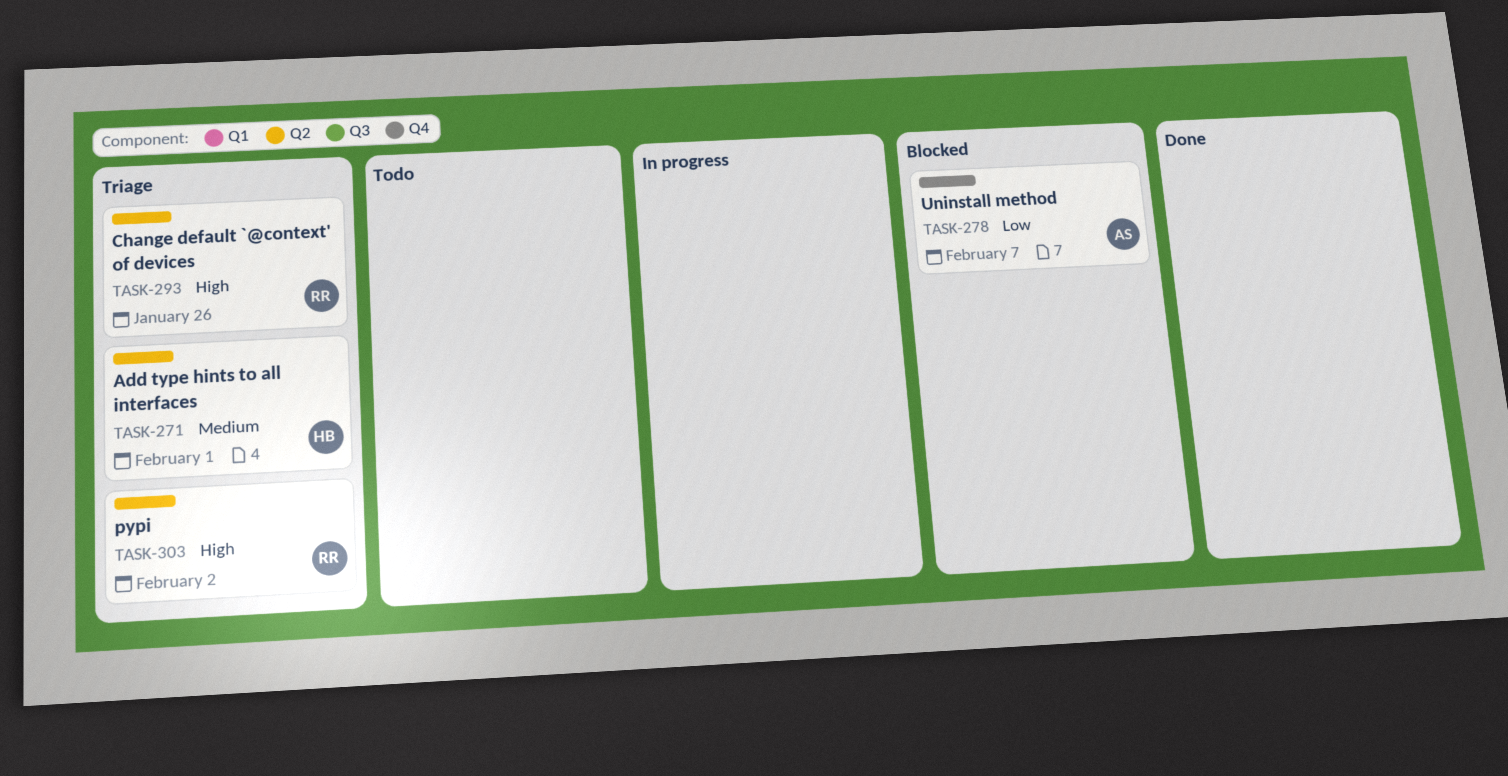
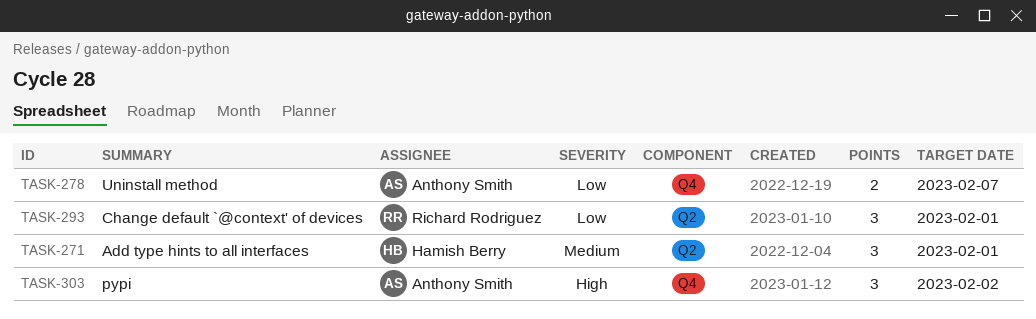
TASK-293, priority: High -> Low
TASK-293, due: Jan 26 -> Feb 1
TASK-303, owner: Richard Rodriguez -> Anthony Smith
TASK-303, label: Q2 -> Q4

